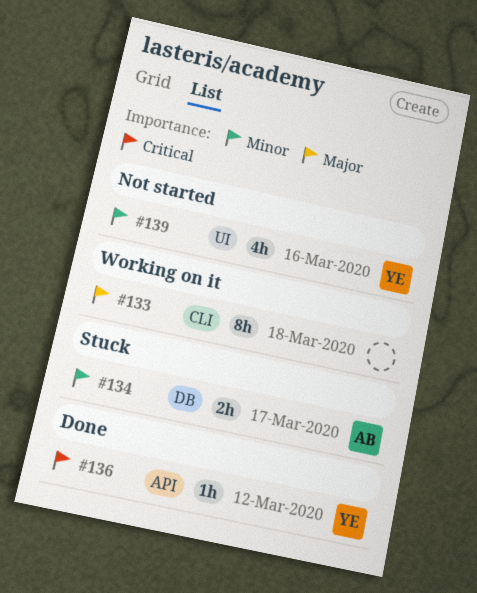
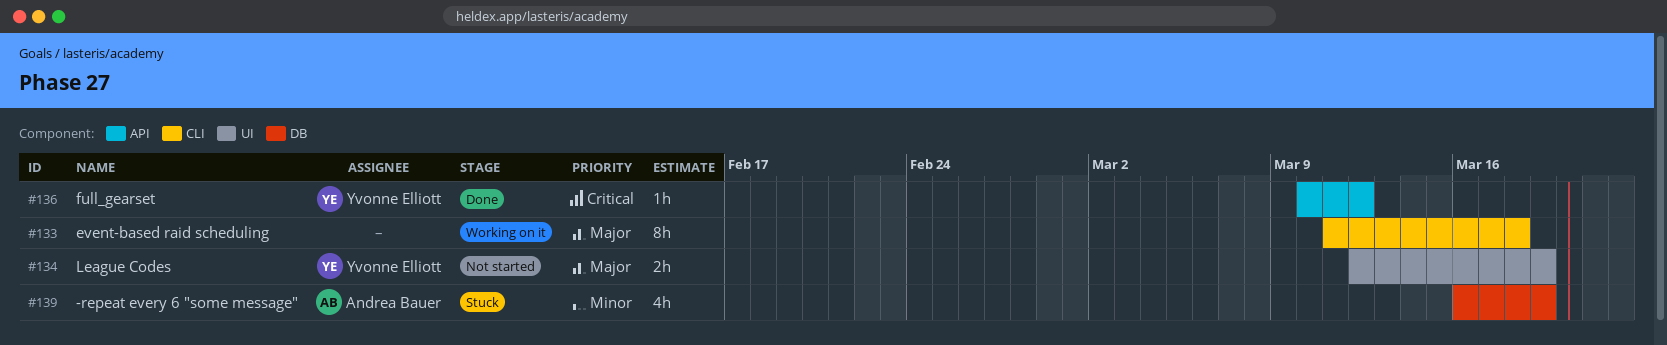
#134, status: Stuck -> Not started
#134, owner: Andrea Bauer -> Yvonne Elliott
#134, priority: Minor -> Major
#134, label: DB -> UI
#134, due: Mar 17 -> Mar 19
#139, status: Not started -> Stuck
#139, owner: Yvonne Elliott -> Andrea Bauer
#139, label: UI -> DB
#139, due: Mar 16 -> Mar 19

